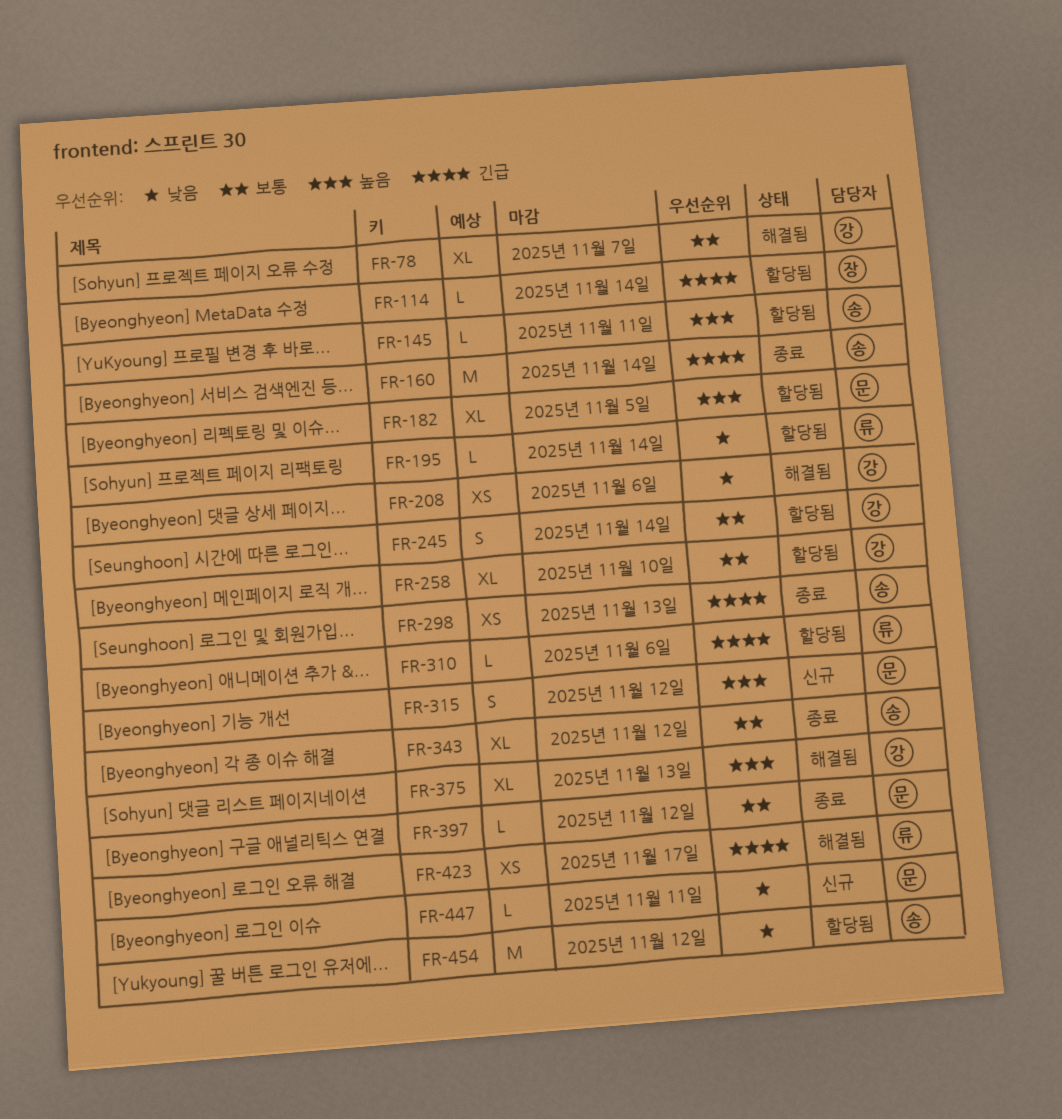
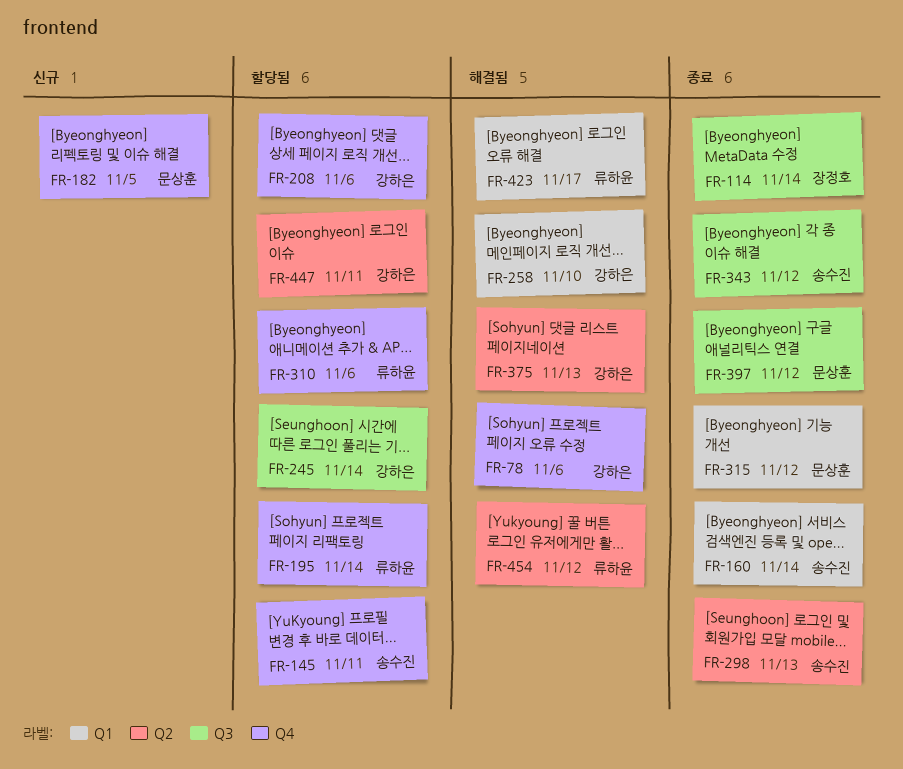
FR-78, due: Nov 7 -> Nov 6
FR-114, status: 할당됨 -> 종료
FR-182, status: 할당됨 -> 신규
FR-208, status: 해결됨 -> 할당됨
FR-258, status: 할당됨 -> 해결됨
FR-315, status: 신규 -> 종료
FR-447, status: 신규 -> 할당됨
FR-447, owner: 문상훈 -> 강하은
FR-454, status: 할당됨 -> 해결됨
FR-454, owner: 송수진 -> 류하윤

